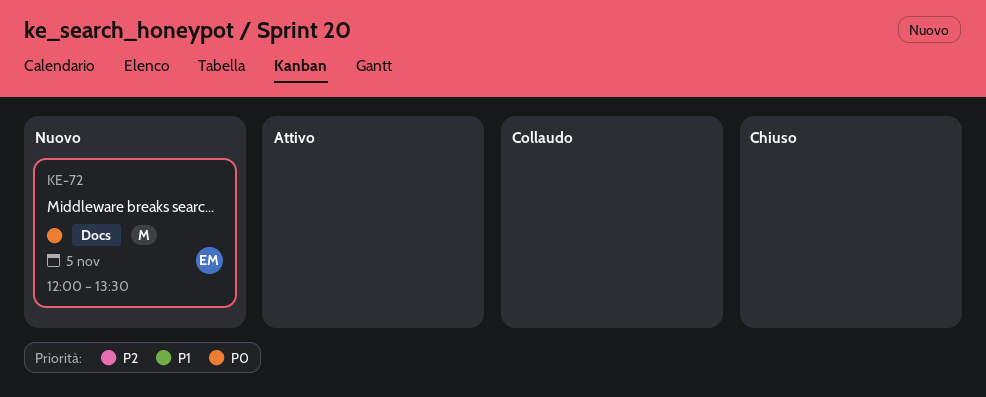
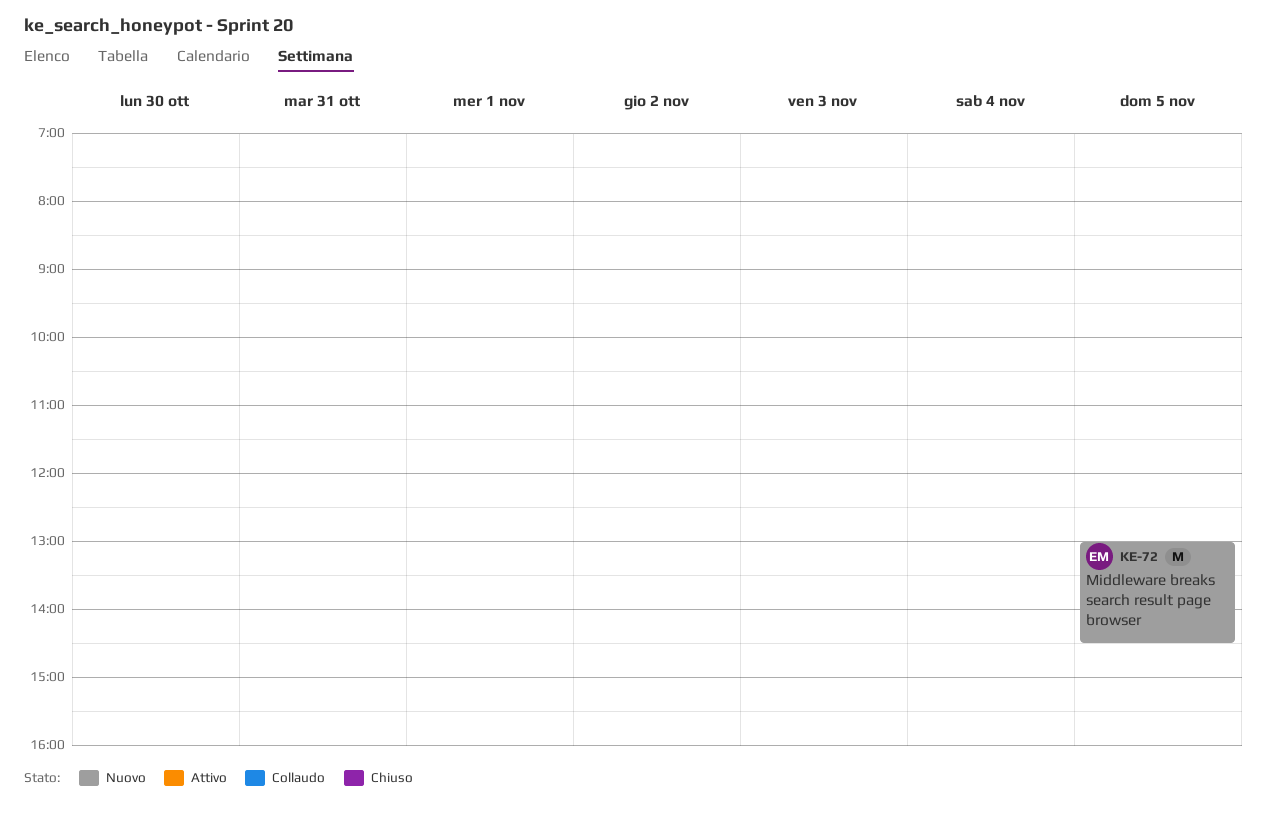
KE-72, begins: 12:00 -> 13:00
KE-72, ends: 13:30 -> 14:30

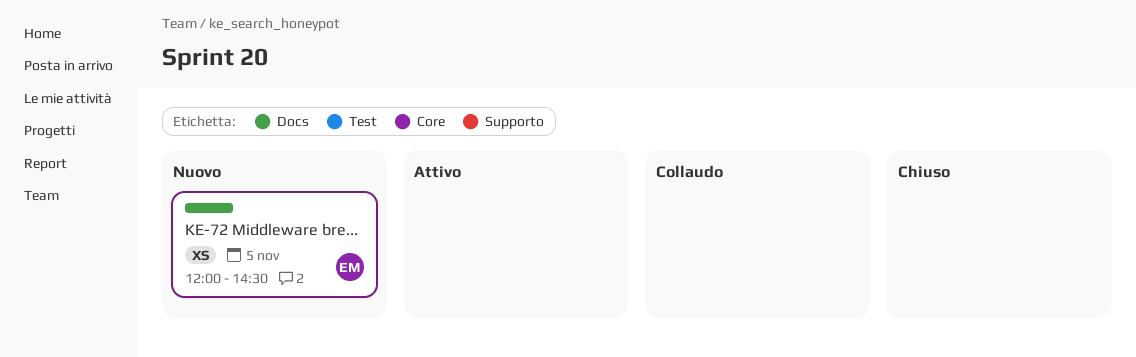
KE-72, estimate: M -> XS
KE-72, begins: 13:00 -> 12:00

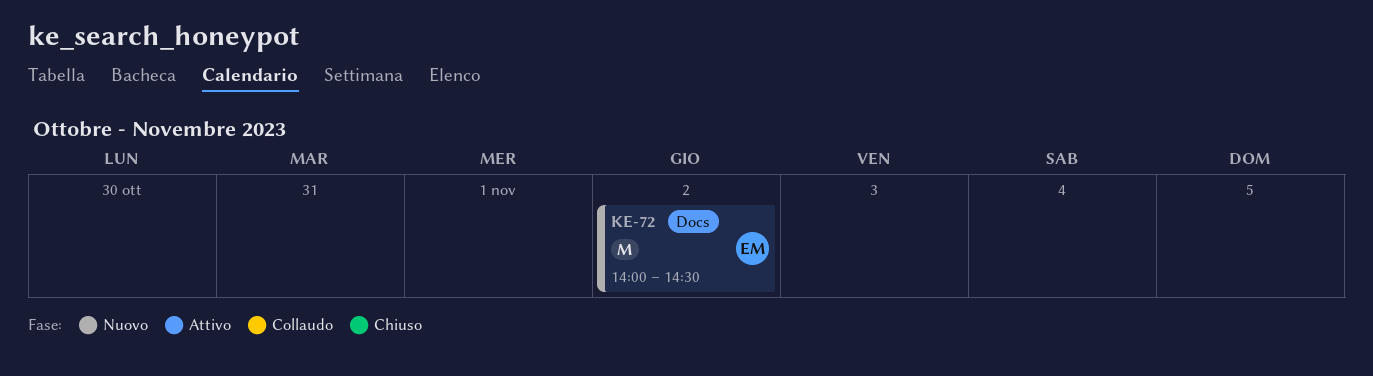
KE-72, estimate: XS -> M
KE-72, day: Nov 5 -> Nov 2
KE-72, begins: 12:00 -> 14:00

